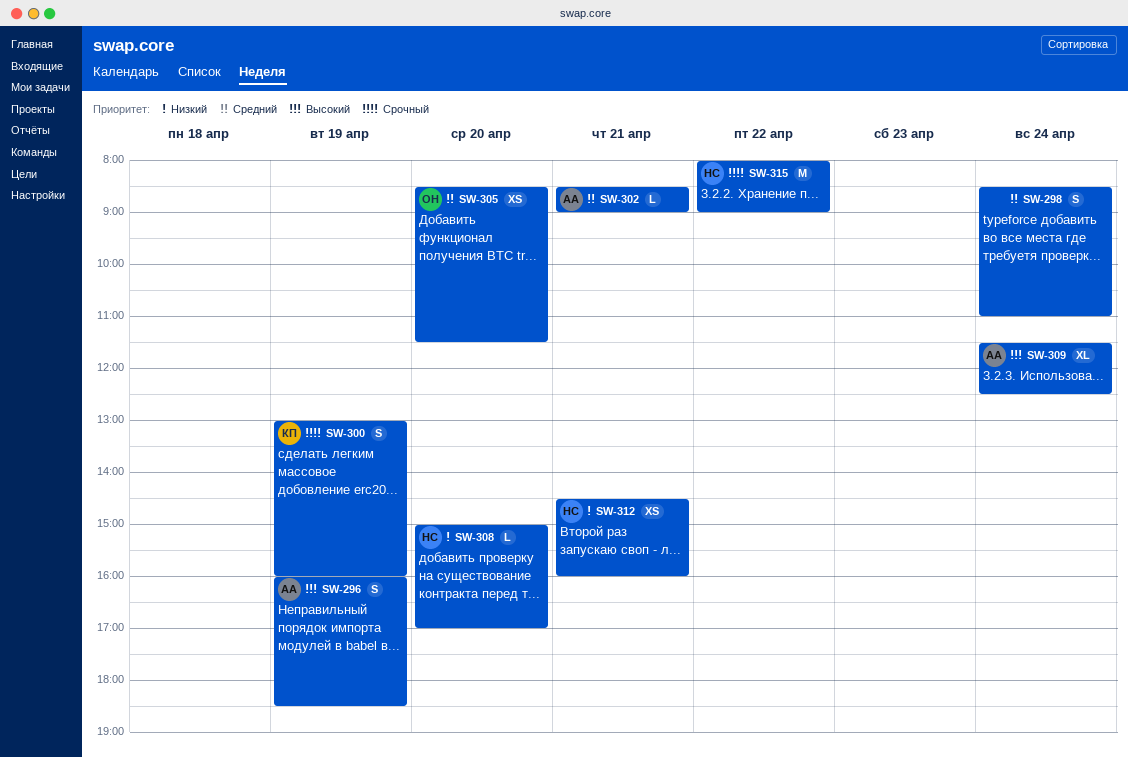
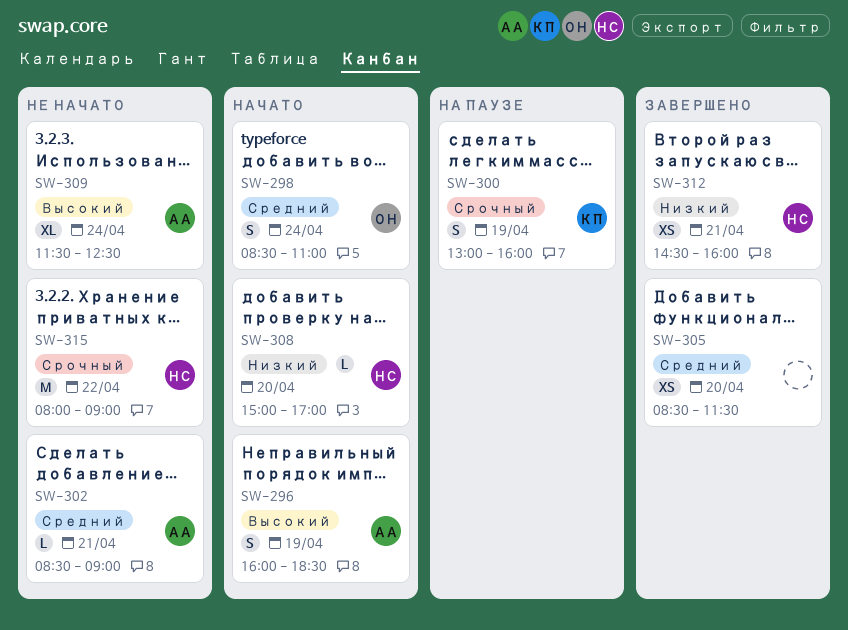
SW-298, owner: none -> ОН
SW-305, owner: ОН -> none

